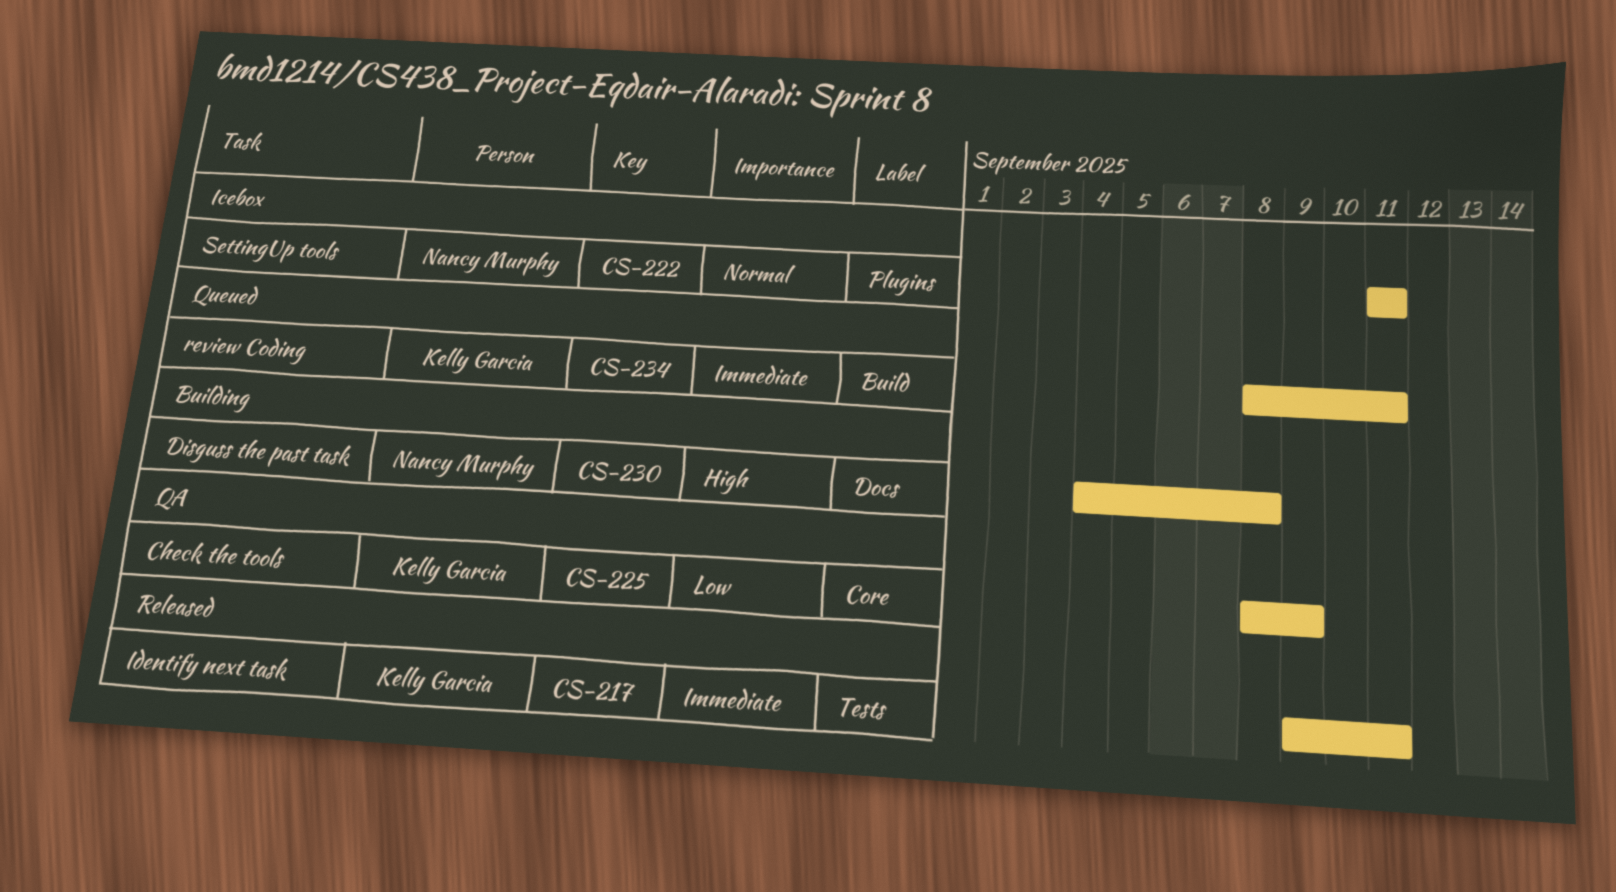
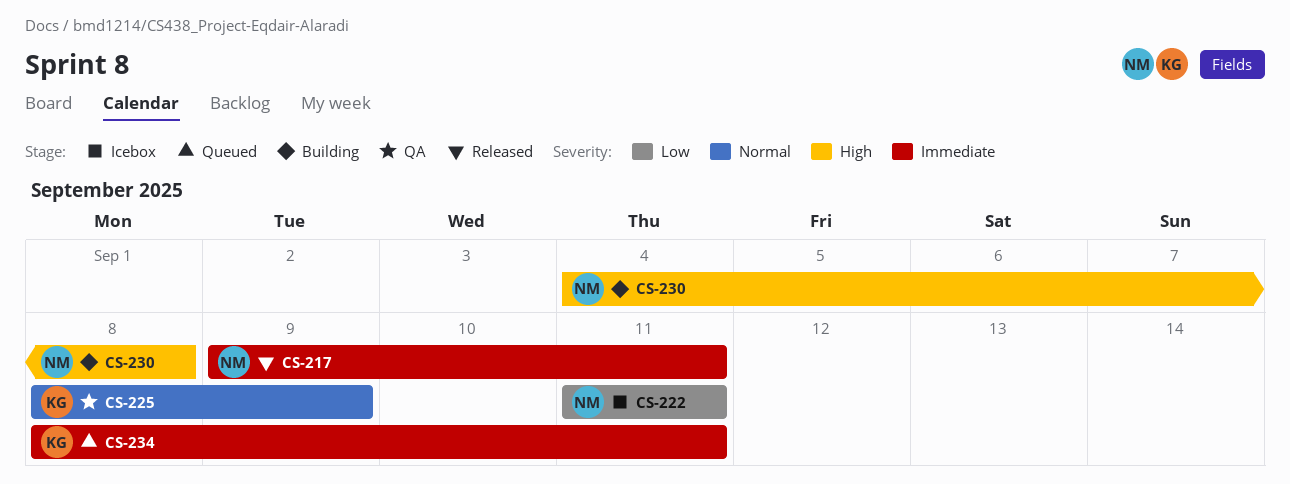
CS-217, owner: Kelly Garcia -> Nancy Murphy
CS-222, priority: Normal -> Low
CS-225, priority: Low -> Normal

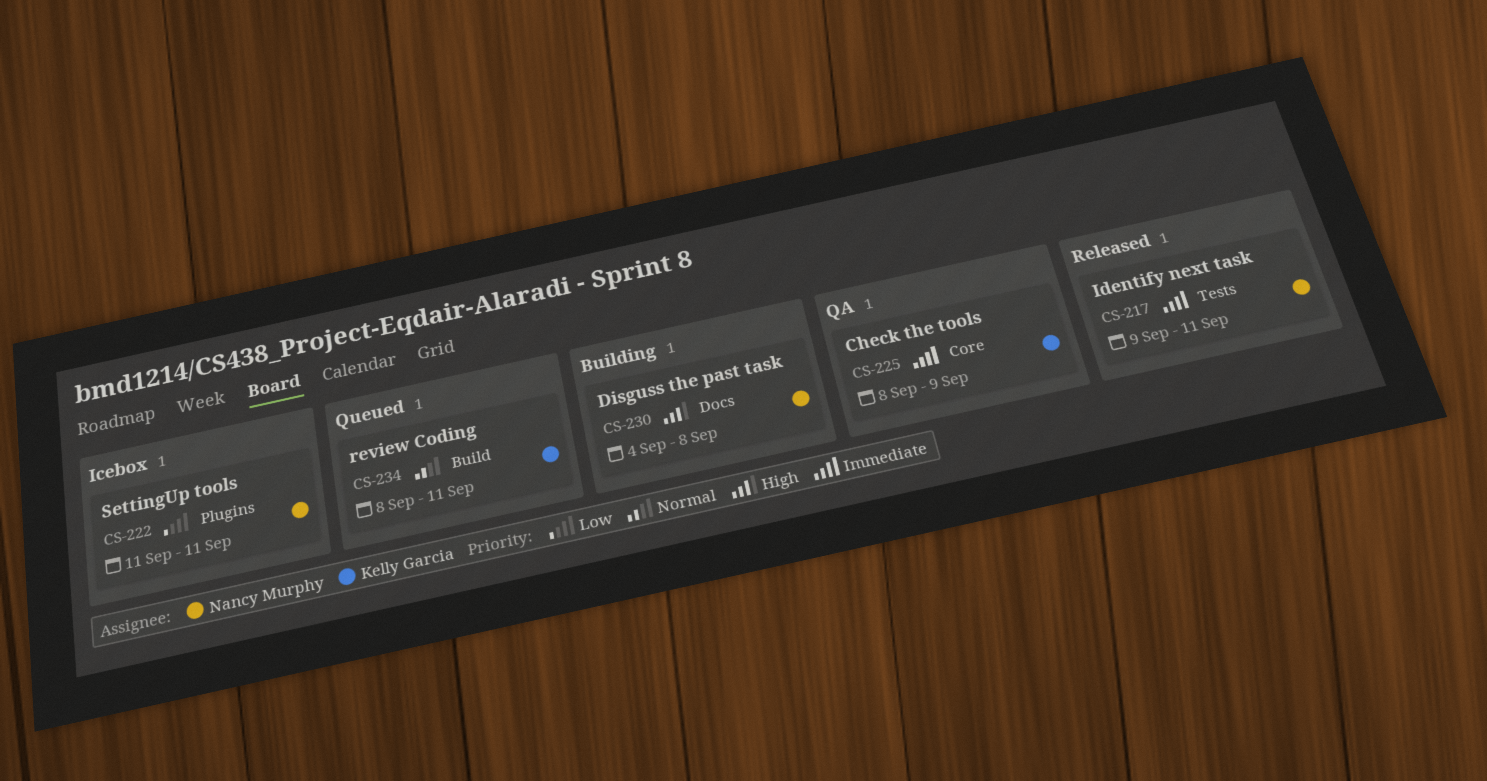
CS-225, priority: Normal -> Immediate
CS-234, priority: Immediate -> Normal

